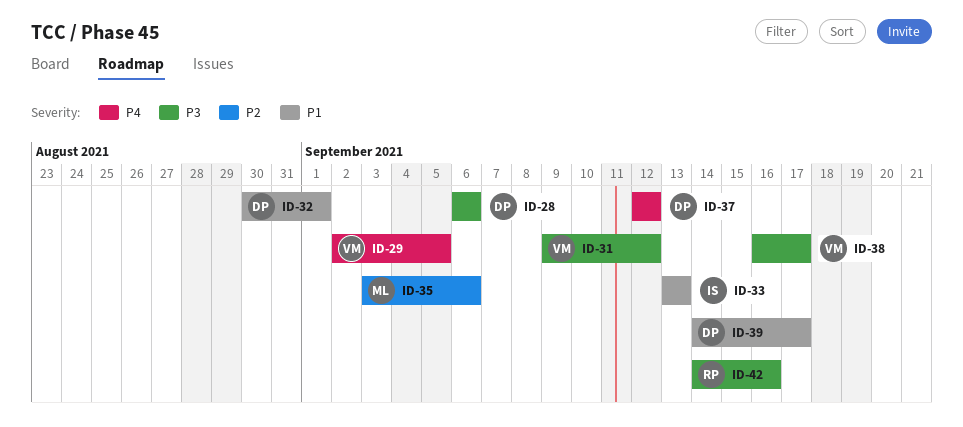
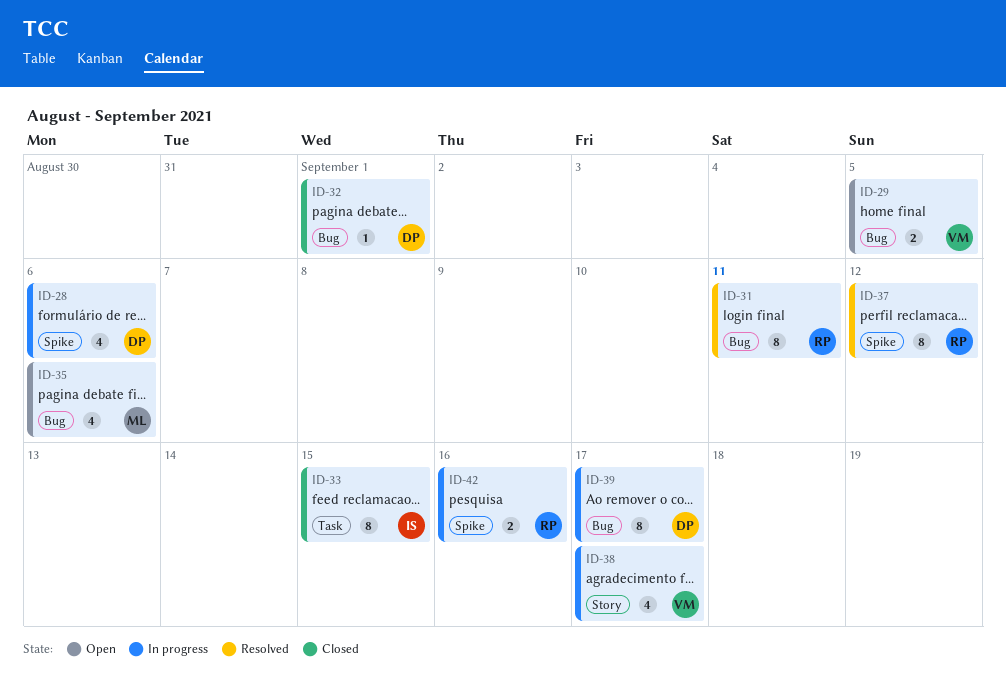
ID-31, owner: VM -> RP
ID-31, due: Sep 12 -> Sep 11
ID-33, due: Sep 13 -> Sep 15
ID-37, owner: DP -> RP

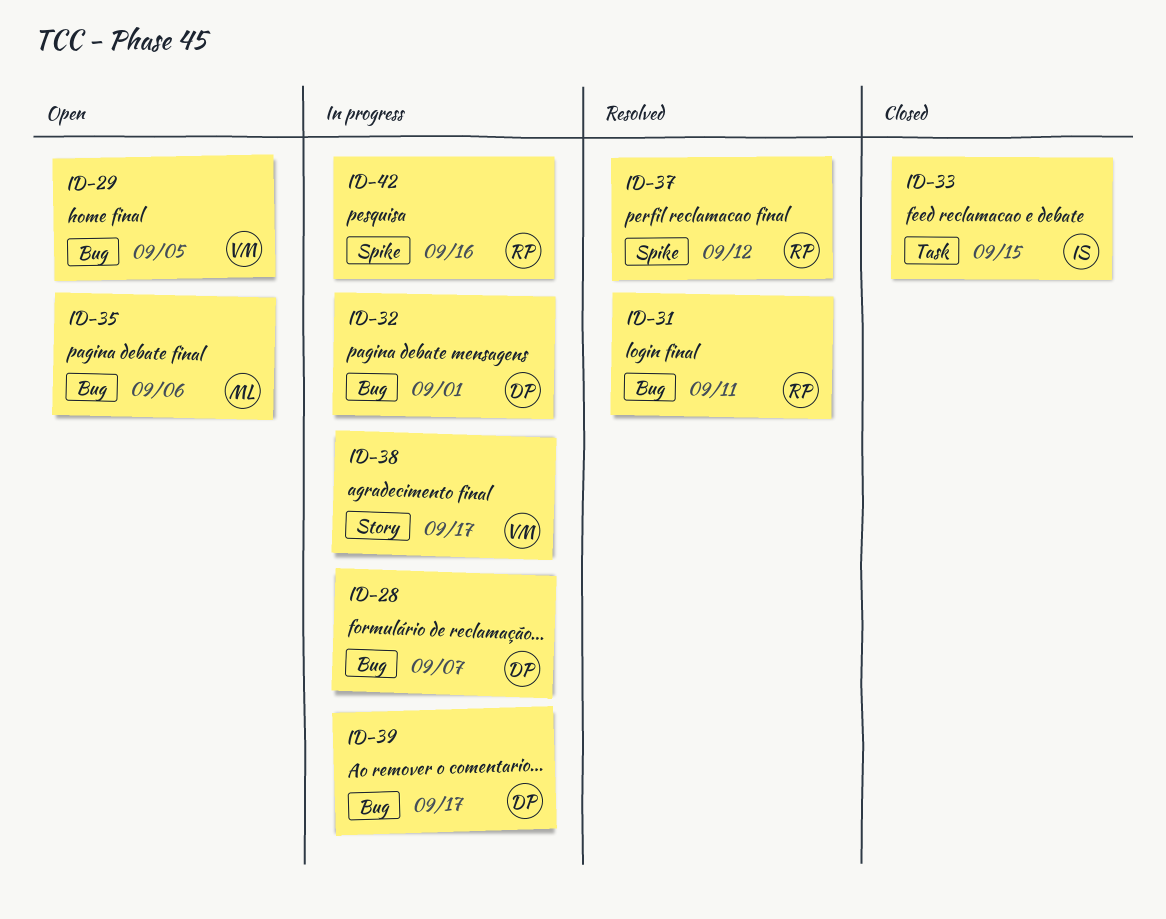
ID-28, label: Spike -> Bug
ID-28, due: Sep 6 -> Sep 7
ID-32, status: Closed -> In progress

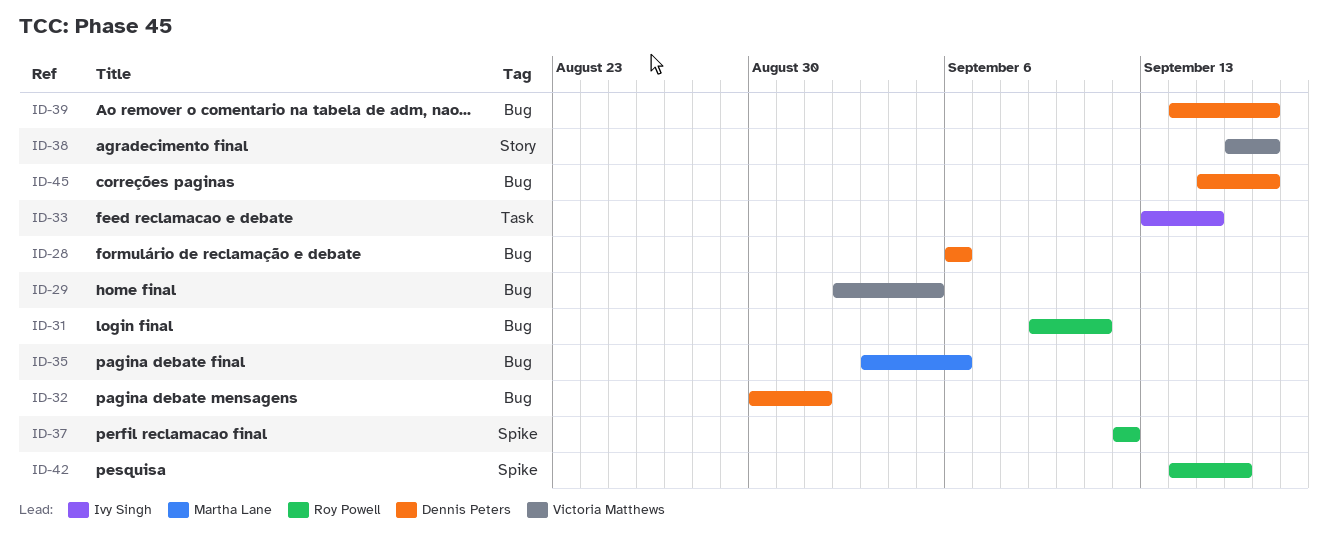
ID-28, due: Sep 7 -> Sep 6
ID-45: none -> present

